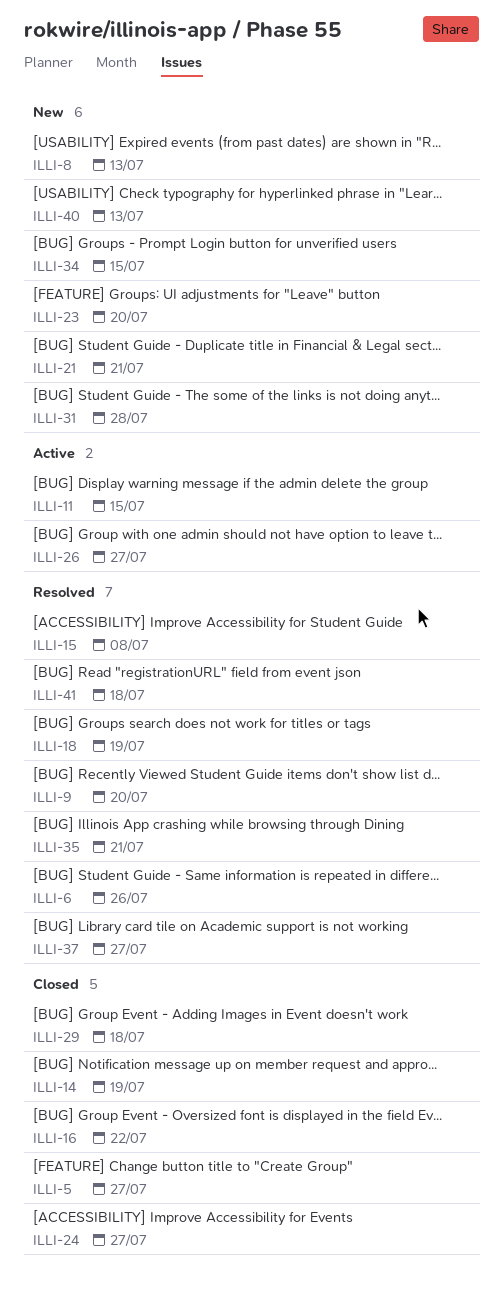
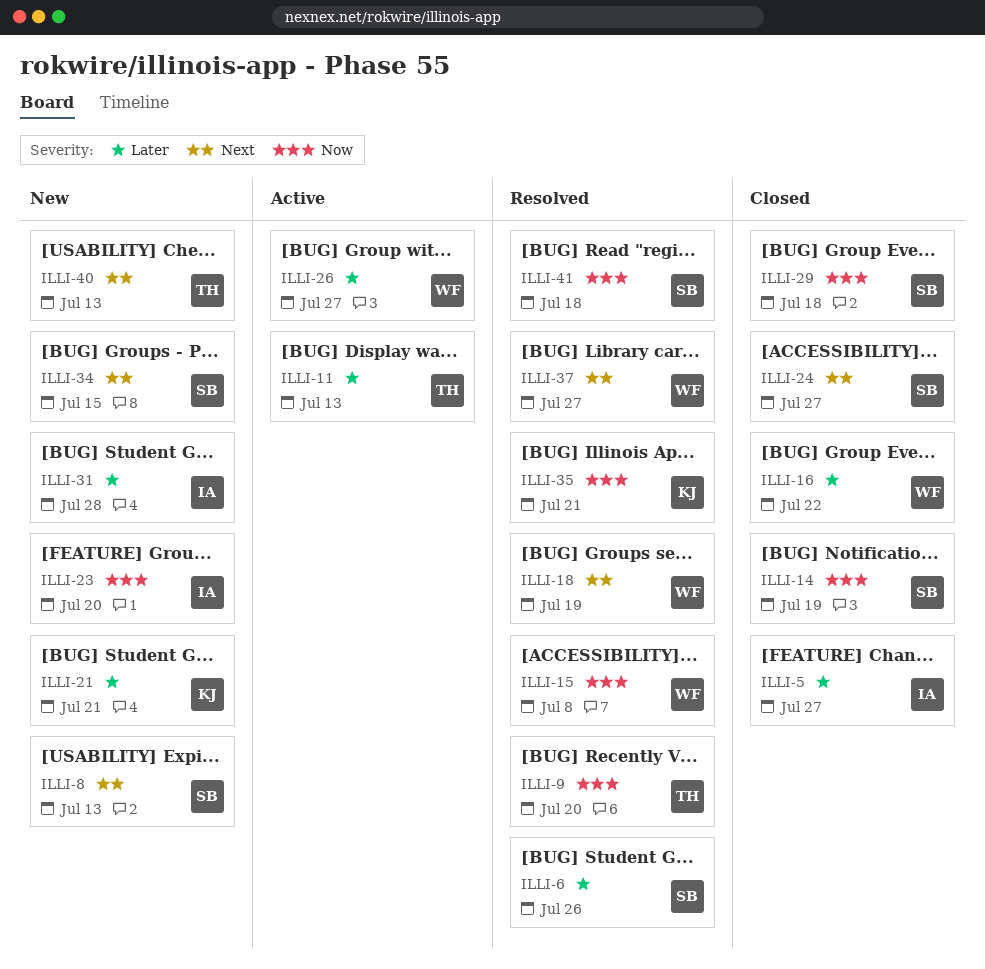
ILLI-11, due: Jul 15 -> Jul 13

